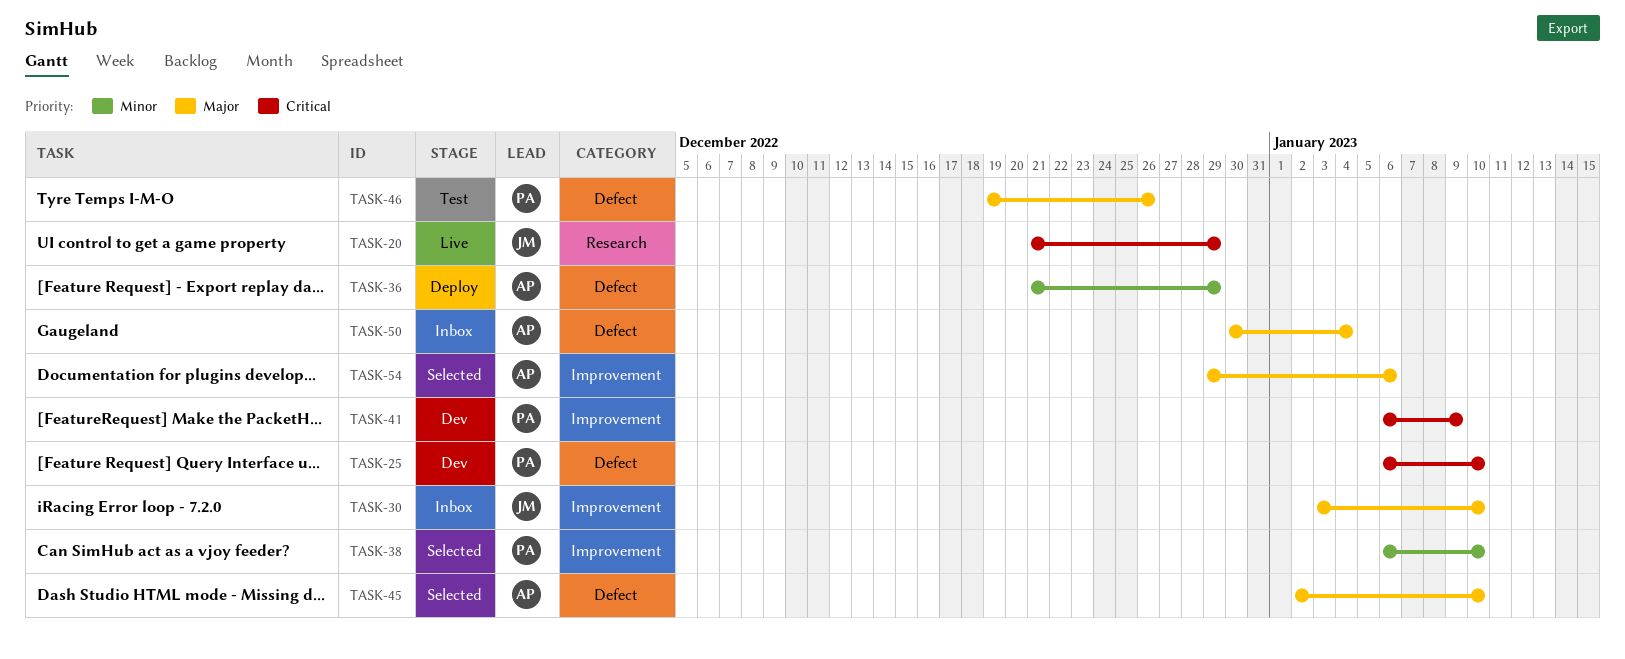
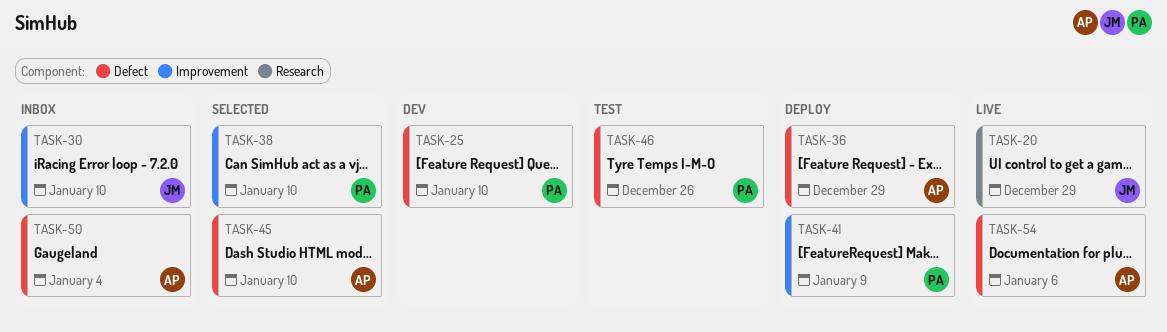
TASK-41, status: Dev -> Deploy
TASK-54, status: Selected -> Live
TASK-54, label: Improvement -> Defect

